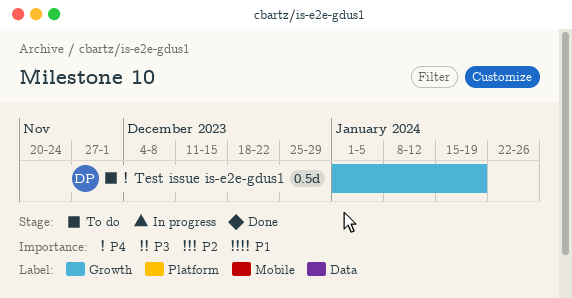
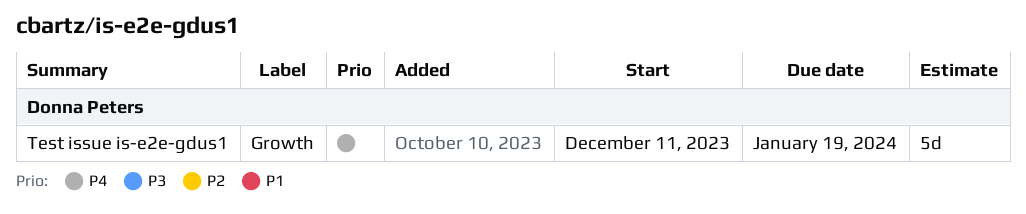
Test issue is-e2e-gdus1, estimate: 0.5d -> 5d
Test issue is-e2e-gdus1, start: Jan 1 -> Dec 11

